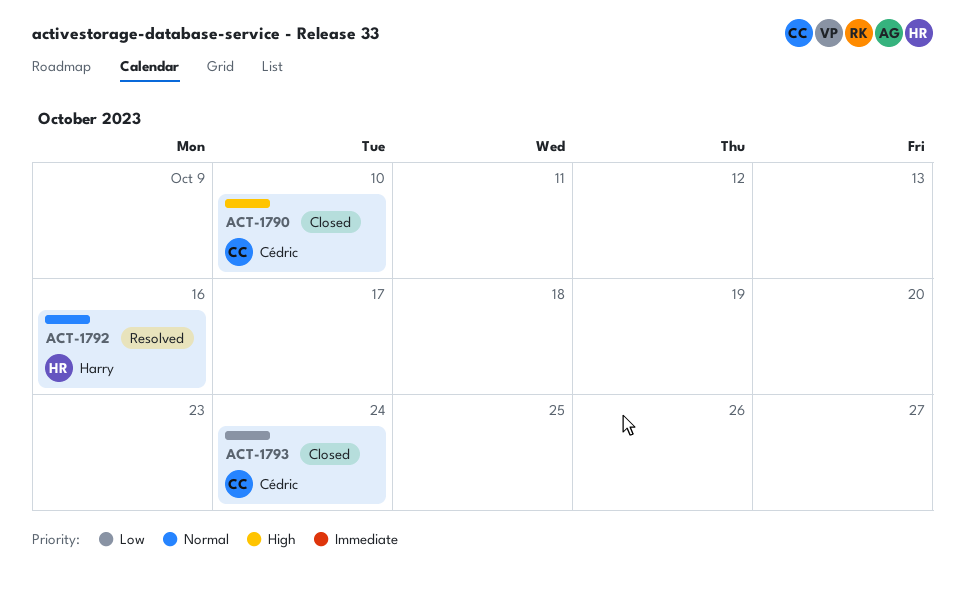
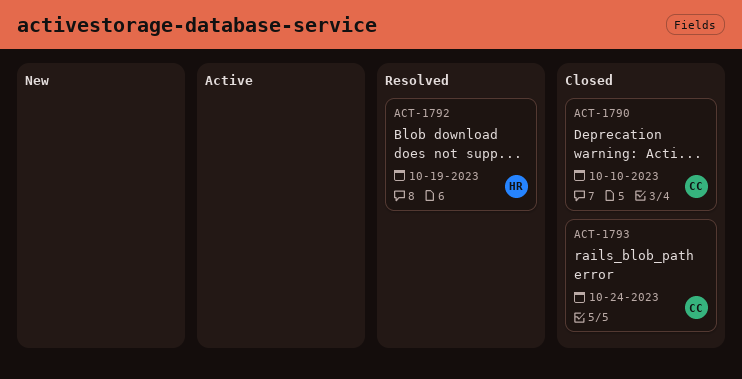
ACT-1792, due: Oct 16 -> Oct 19

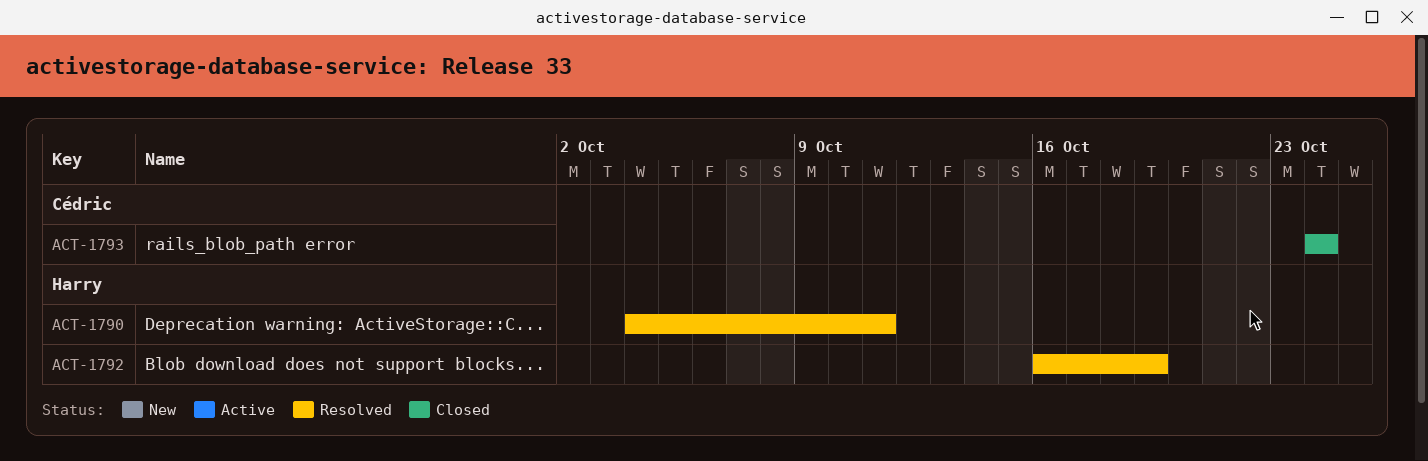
ACT-1790, status: Closed -> Resolved
ACT-1790, owner: Cédric -> Harry
ACT-1790, due: Oct 10 -> Oct 11

